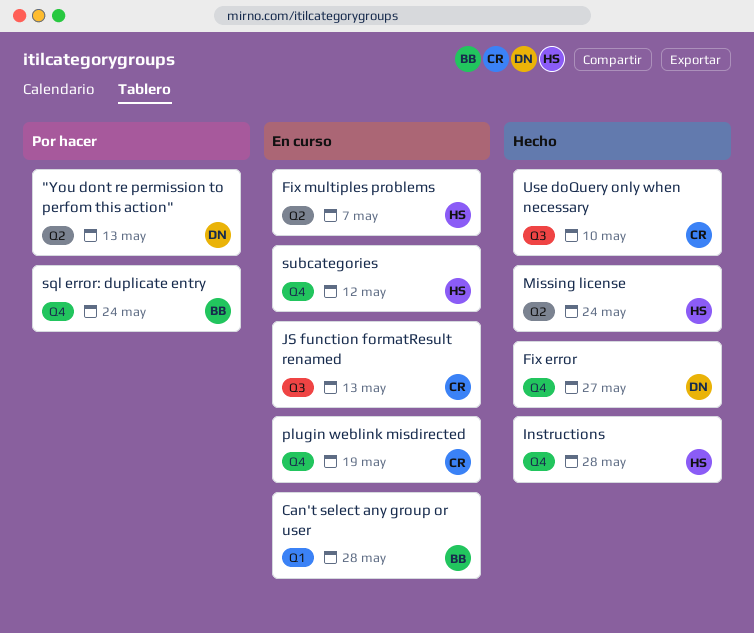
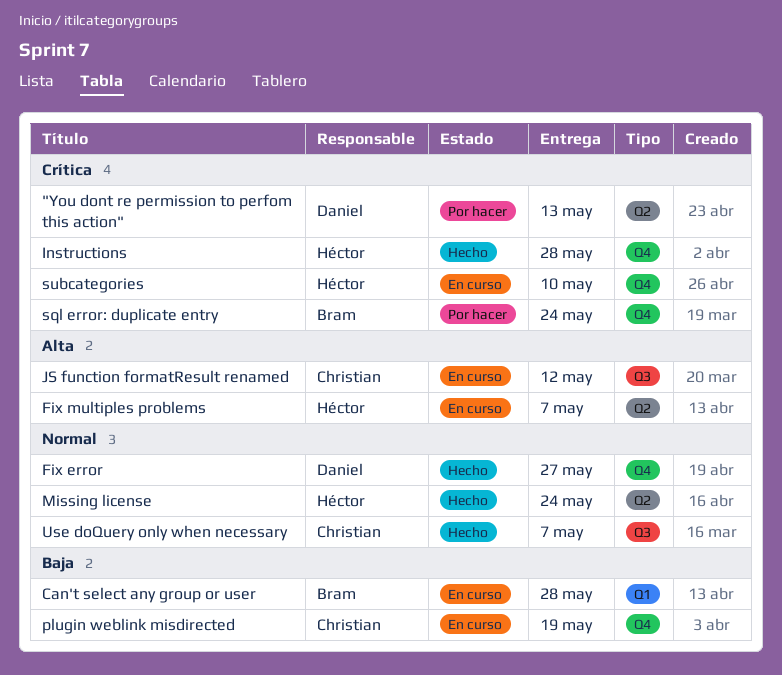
JS function formatResult renamed, due: May 13 -> May 12
subcategories, due: May 12 -> May 10
Use doQuery only when necessary, due: May 10 -> May 7

